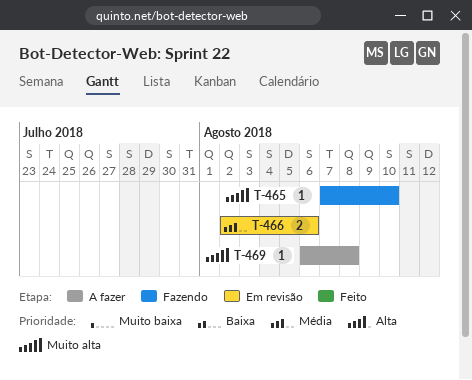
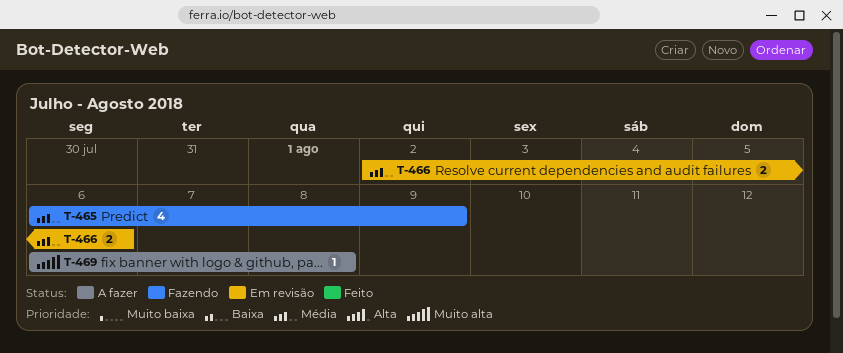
T-465, priority: Muito alta -> Média
T-465, estimate: 1 -> 4
T-465, start: Aug 7 -> Aug 6
T-465, due: Aug 10 -> Aug 9

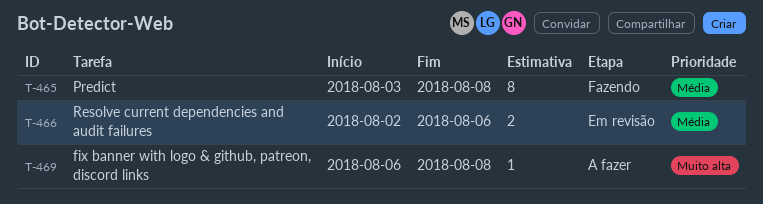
T-465, estimate: 4 -> 8
T-465, start: Aug 6 -> Aug 3
T-465, due: Aug 9 -> Aug 8

